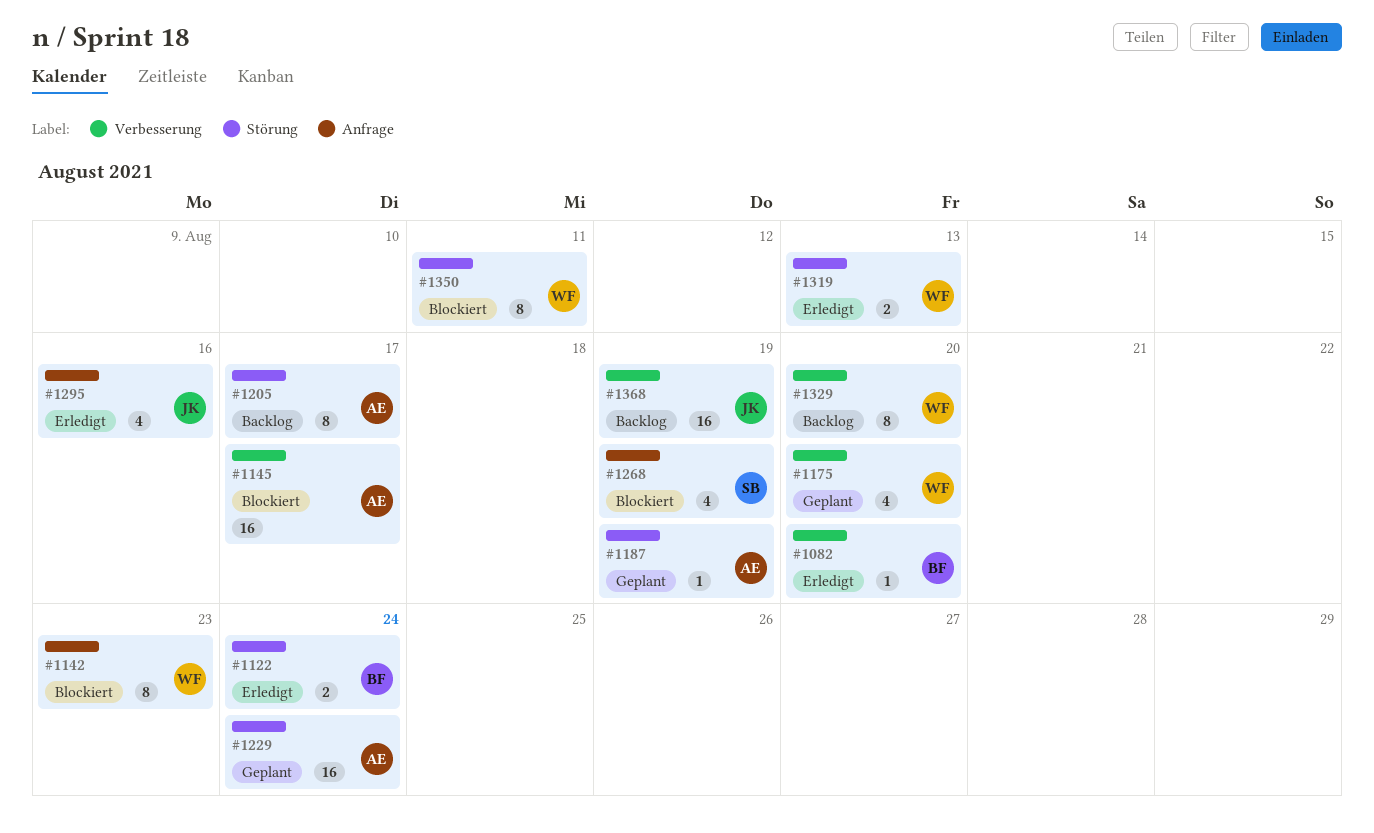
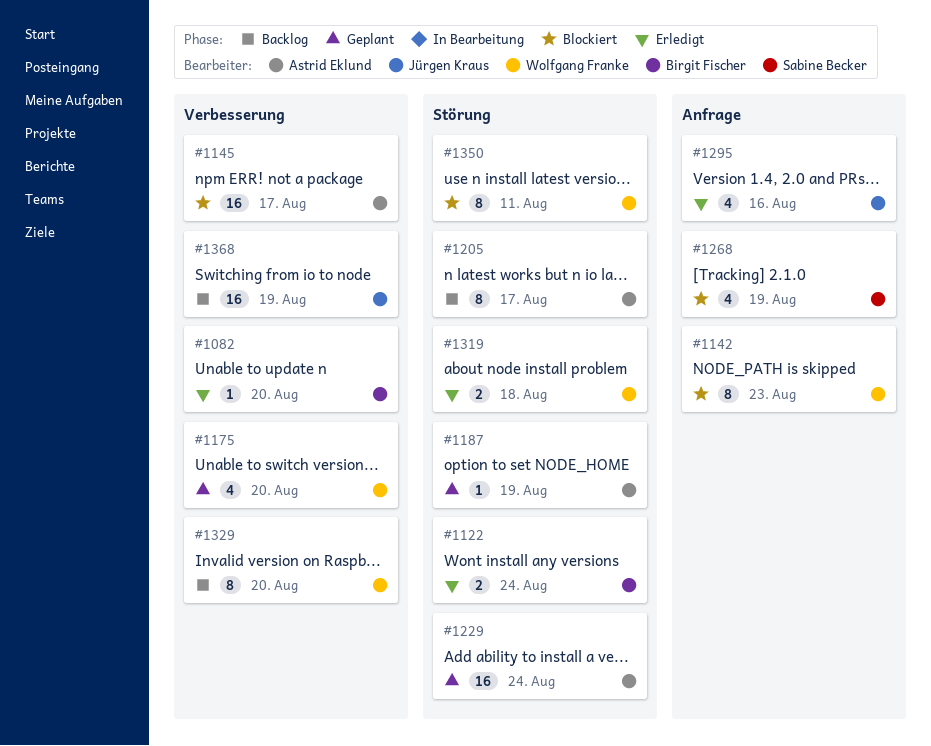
#1319, due: Aug 13 -> Aug 18

